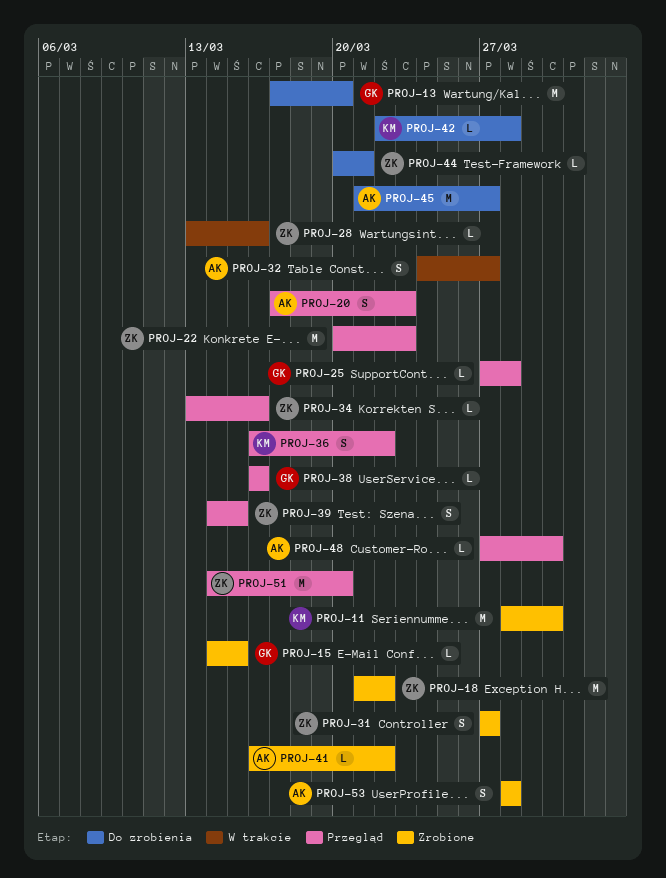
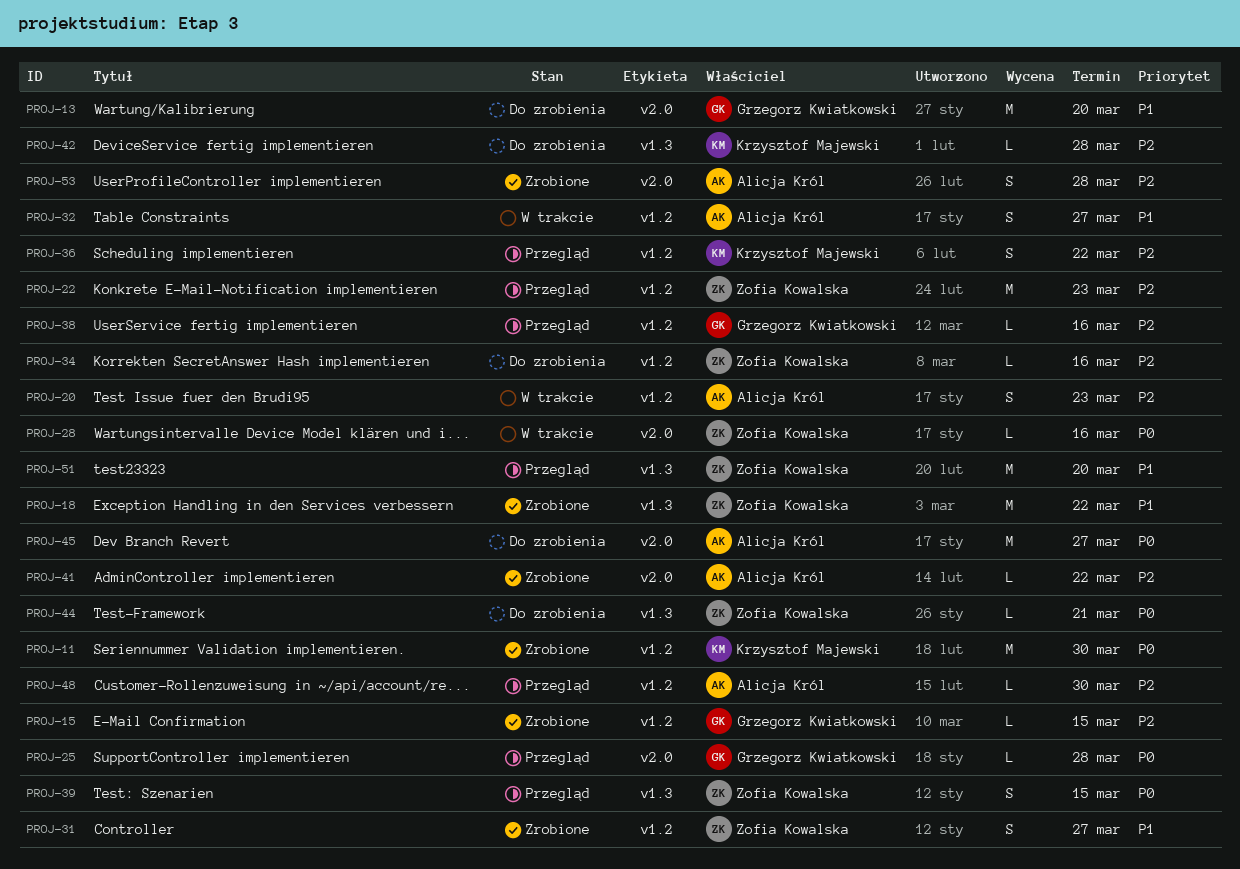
PROJ-20, status: Przegląd -> W trakcie
PROJ-34, status: Przegląd -> Do zrobienia

